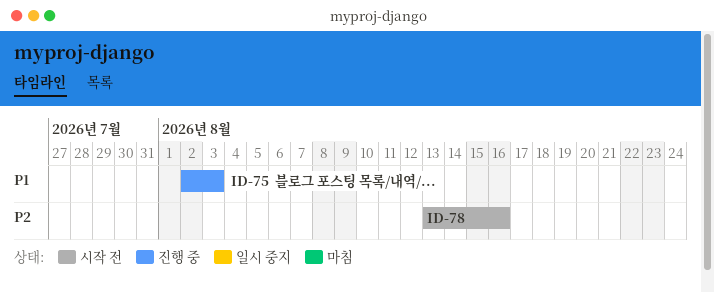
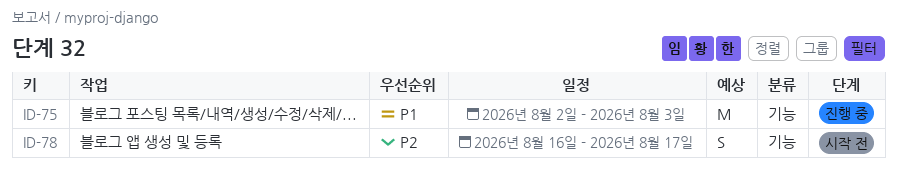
ID-78, start: Aug 13 -> Aug 16
ID-78, due: Aug 16 -> Aug 17

